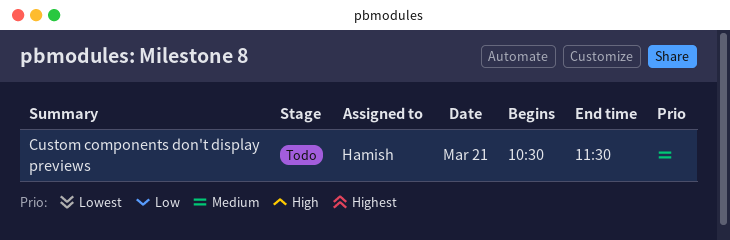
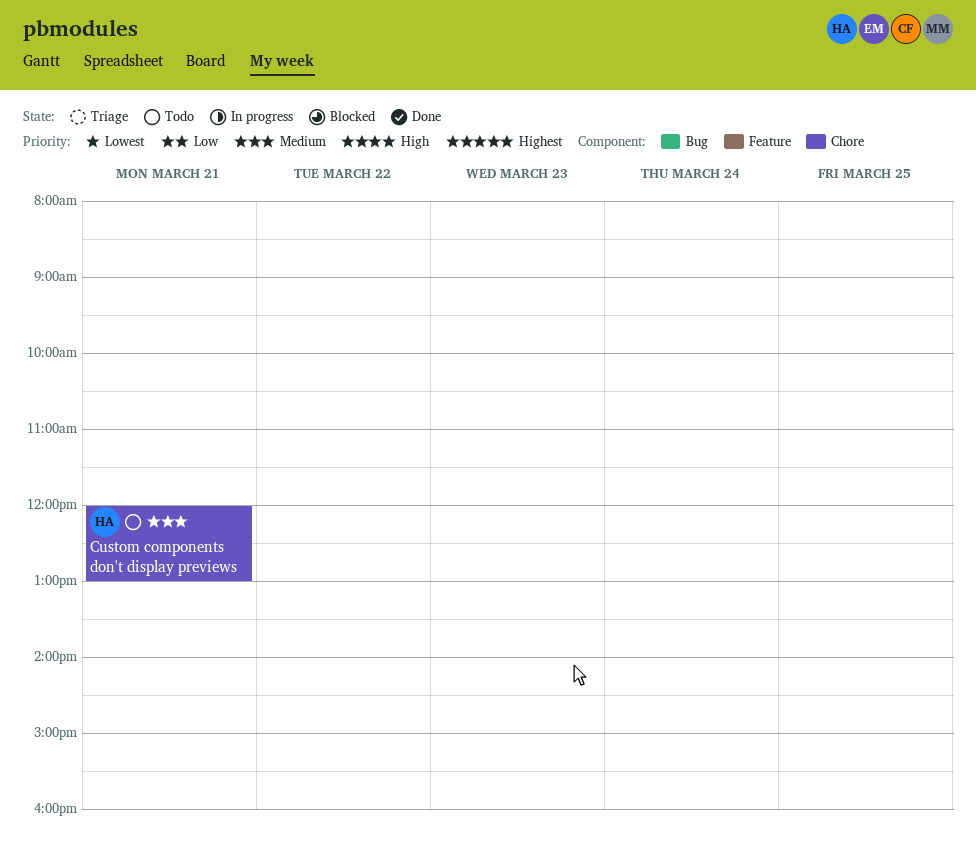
Custom components don't display previews, begins: 10:30 -> 12:00
Custom components don't display previews, ends: 11:30 -> 13:00

